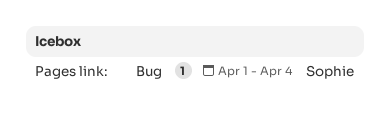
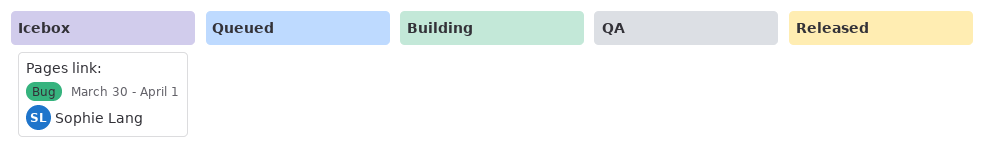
Pages link:, start: Apr 1 -> Mar 30
Pages link:, due: Apr 4 -> Apr 1

